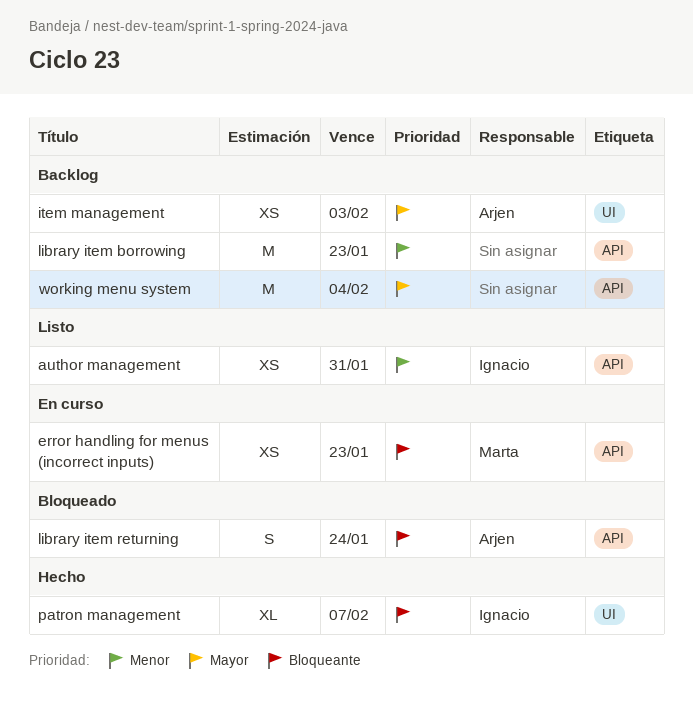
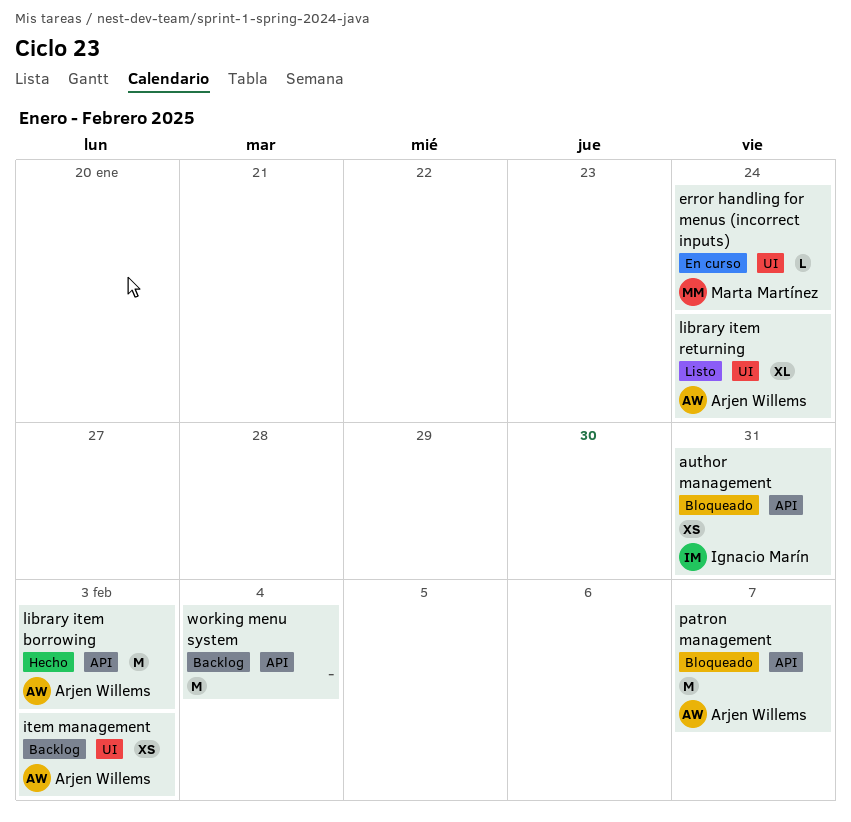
author management, status: Listo -> Bloqueado
error handling for menus (incorrect inputs), label: API -> UI
error handling for menus (incorrect inputs), estimate: XS -> L
error handling for menus (incorrect inputs), due: Jan 23 -> Jan 24
library item borrowing, status: Backlog -> Hecho
library item borrowing, owner: none -> Arjen Willems
library item borrowing, due: Jan 23 -> Feb 3
library item returning, status: Bloqueado -> Listo
library item returning, label: API -> UI
library item returning, estimate: S -> XL
patron management, status: Hecho -> Bloqueado
patron management, owner: Ignacio Marín -> Arjen Willems
patron management, label: UI -> API
patron management, estimate: XL -> M

